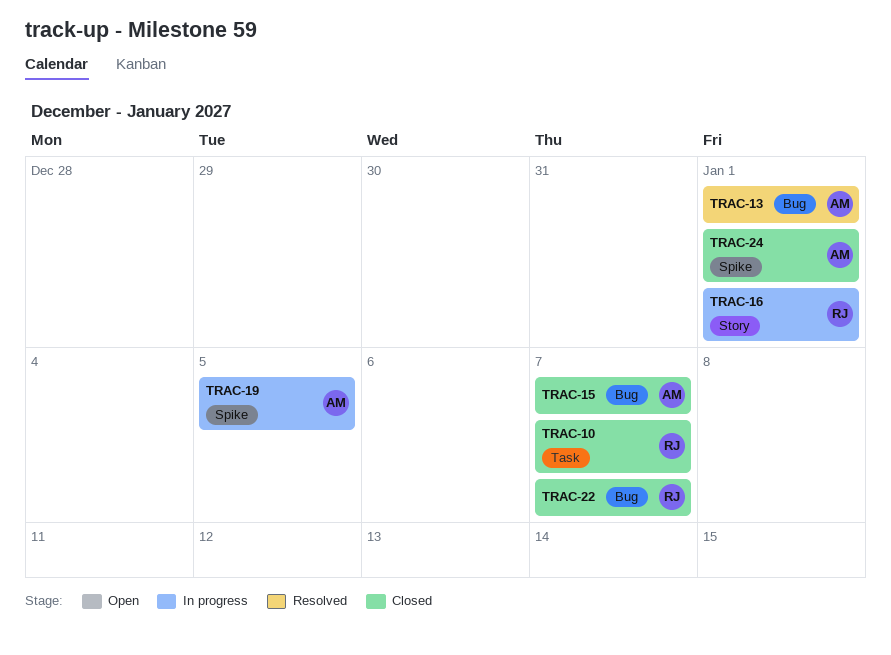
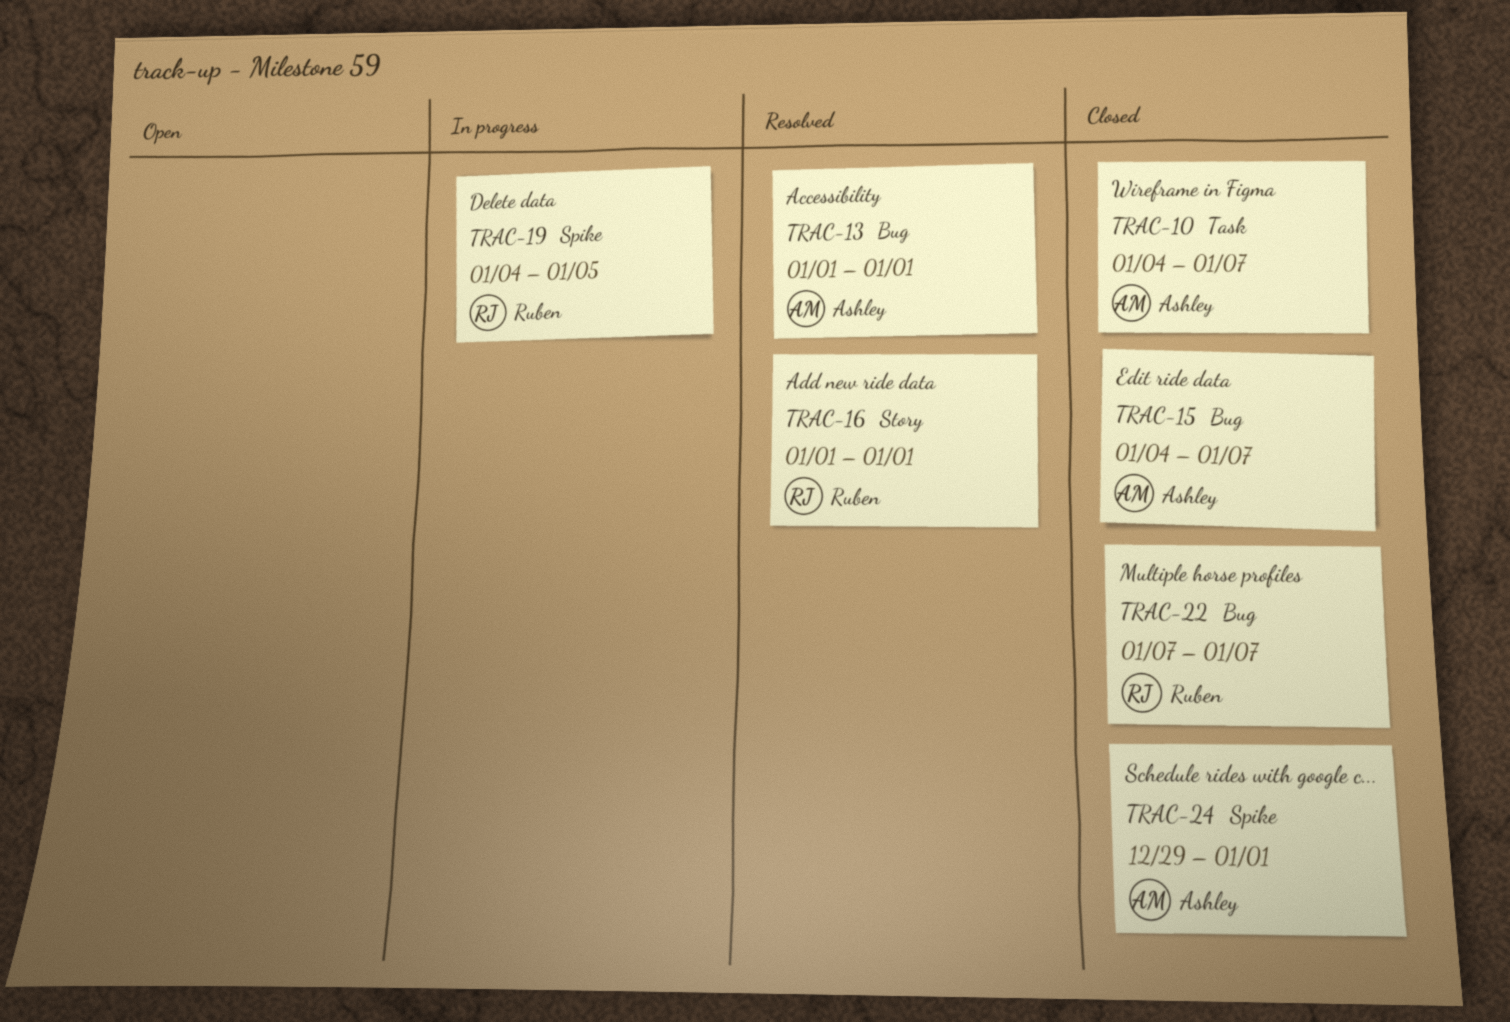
TRAC-10, owner: Ruben -> Ashley
TRAC-16, status: In progress -> Resolved
TRAC-19, owner: Ashley -> Ruben

